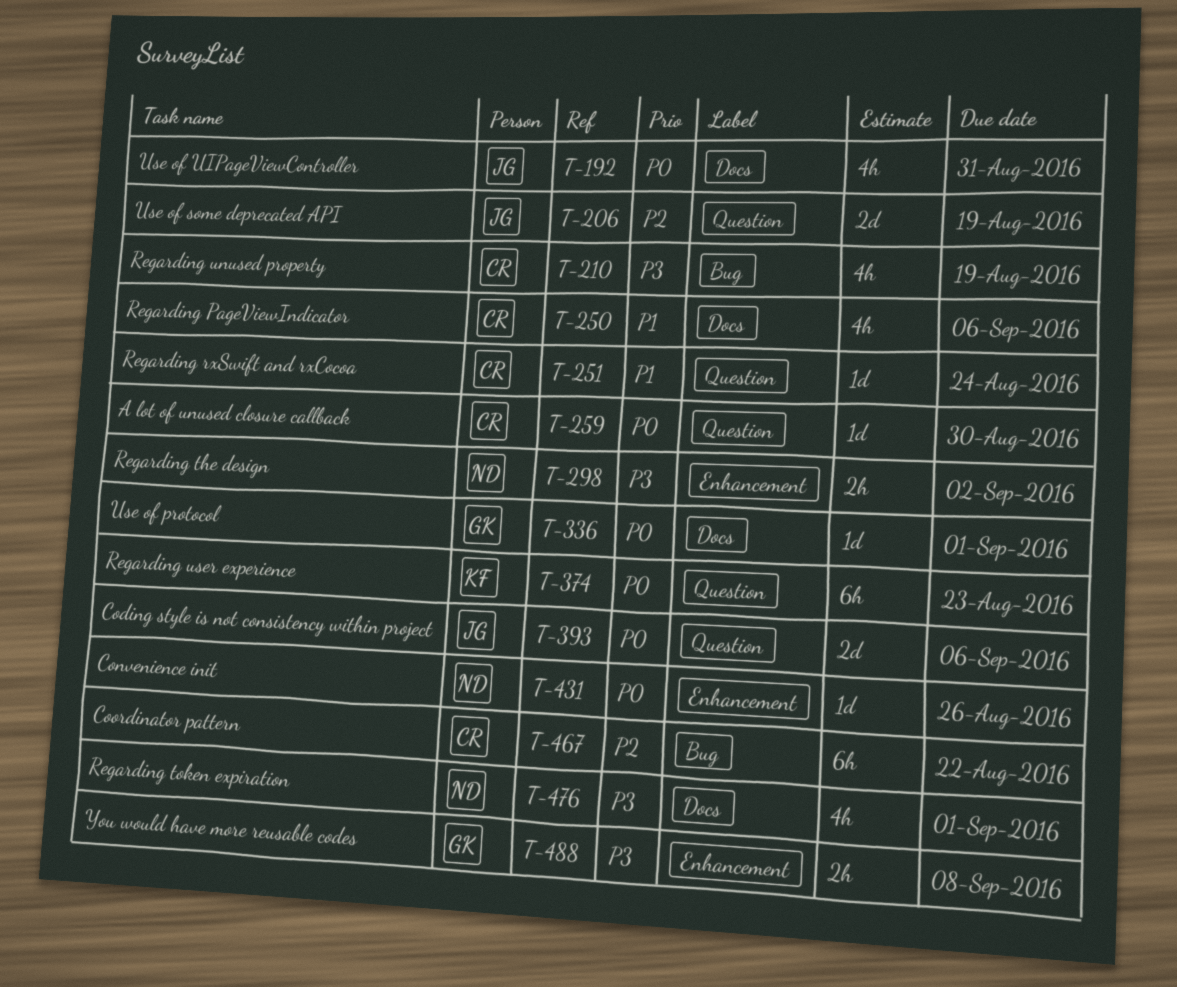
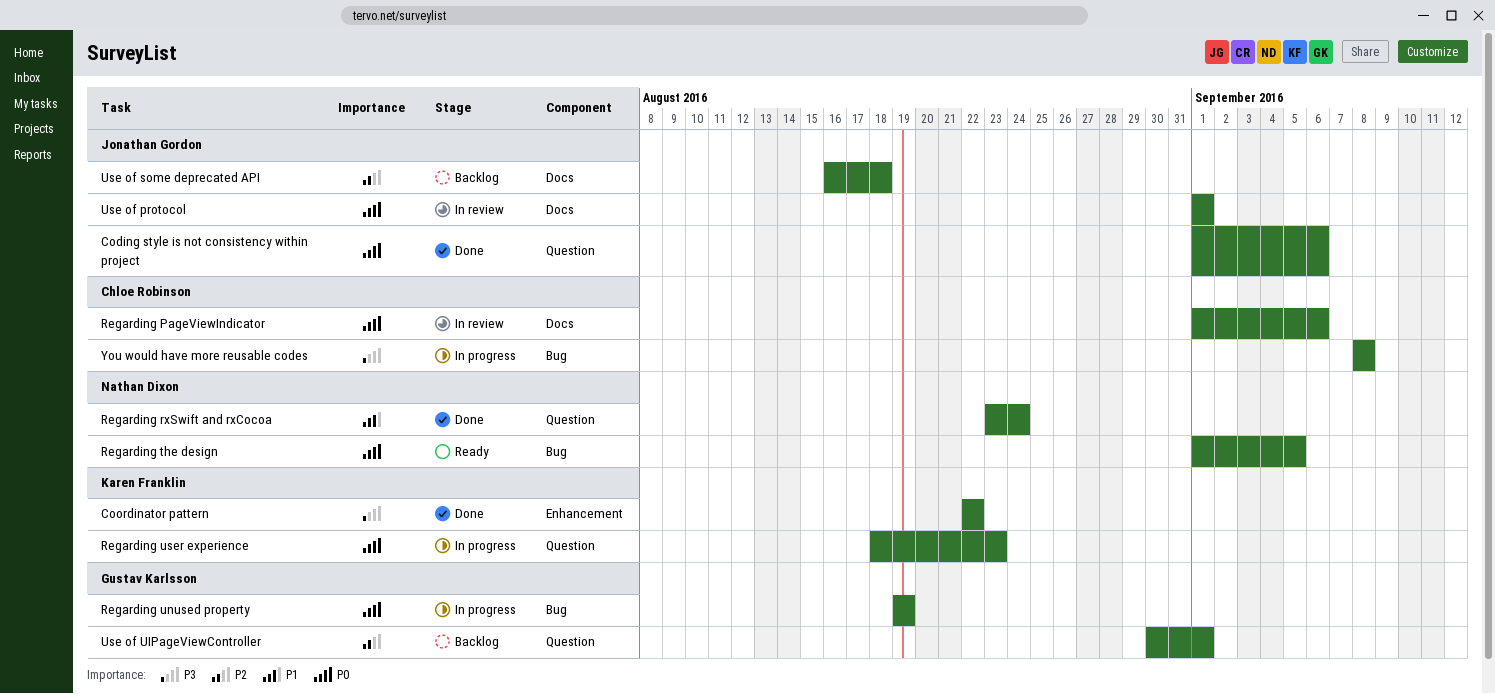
A lot of unused closure callback: present -> none
Convenience init: present -> none
Coordinator pattern, owner: Chloe Robinson -> Karen Franklin
Coordinator pattern, priority: P2 -> P3
Coordinator pattern, label: Bug -> Enhancement
Regarding PageViewIndicator, priority: P1 -> P0
Regarding rxSwift and rxCocoa, owner: Chloe Robinson -> Nathan Dixon
Regarding the design, priority: P3 -> P0
Regarding the design, label: Enhancement -> Bug
Regarding the design, due: Sep 2 -> Sep 5
Regarding token expiration: present -> none
Regarding unused property, owner: Chloe Robinson -> Gustav Karlsson
Regarding unused property, priority: P3 -> P0
Use of protocol, owner: Gustav Karlsson -> Jonathan Gordon
Use of some deprecated API, label: Question -> Docs
Use of some deprecated API, due: Aug 19 -> Aug 18
Use of UIPageViewController, owner: Jonathan Gordon -> Gustav Karlsson
Use of UIPageViewController, priority: P0 -> P2
Use of UIPageViewController, label: Docs -> Question
Use of UIPageViewController, due: Aug 31 -> Sep 1
You would have more reusable codes, owner: Gustav Karlsson -> Chloe Robinson
You would have more reusable codes, label: Enhancement -> Bug

